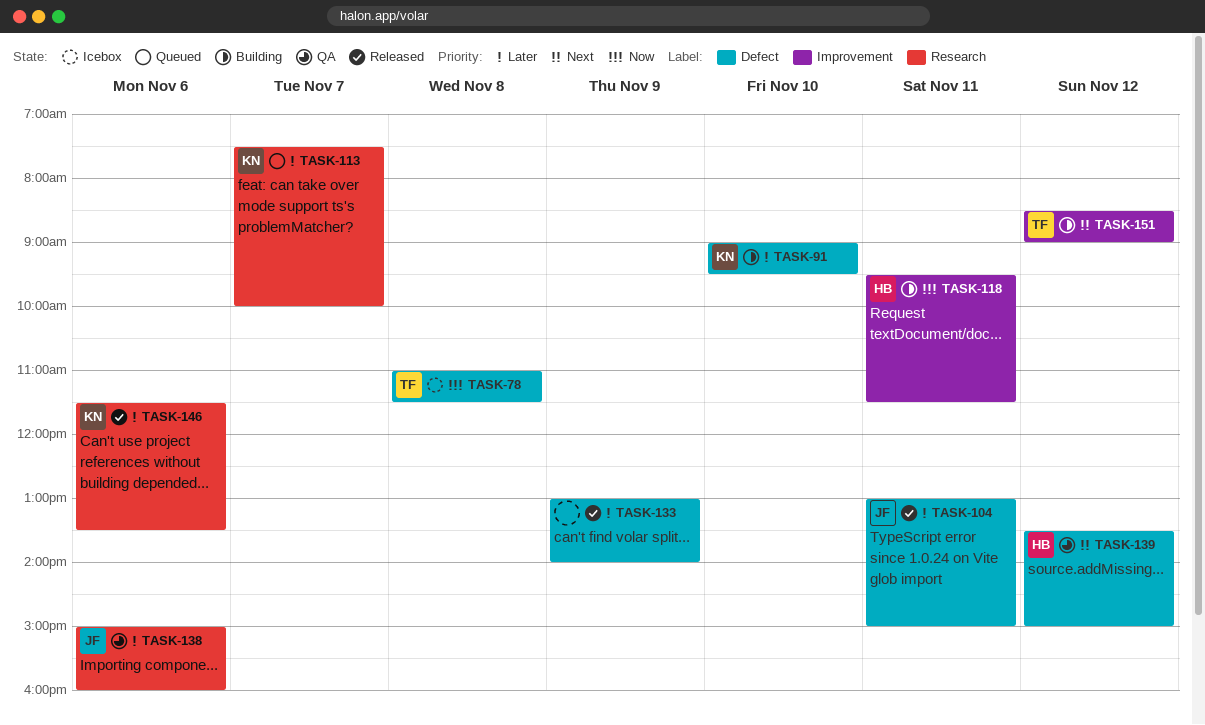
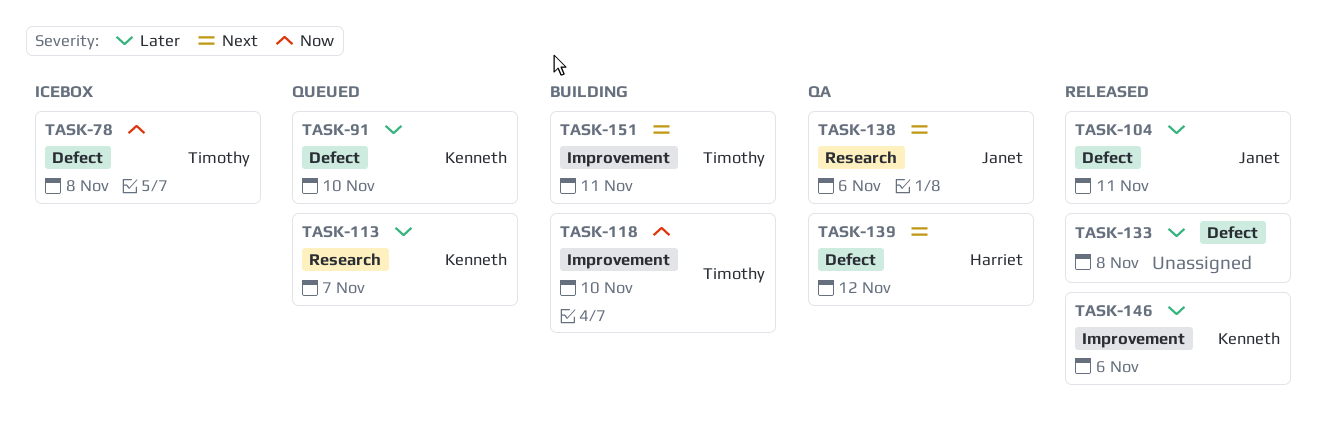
TASK-91, status: Building -> Queued
TASK-118, owner: Harriet -> Timothy
TASK-118, day: Nov 11 -> Nov 10
TASK-133, day: Nov 9 -> Nov 8
TASK-138, priority: Later -> Next
TASK-146, label: Research -> Improvement
TASK-151, day: Nov 12 -> Nov 11

